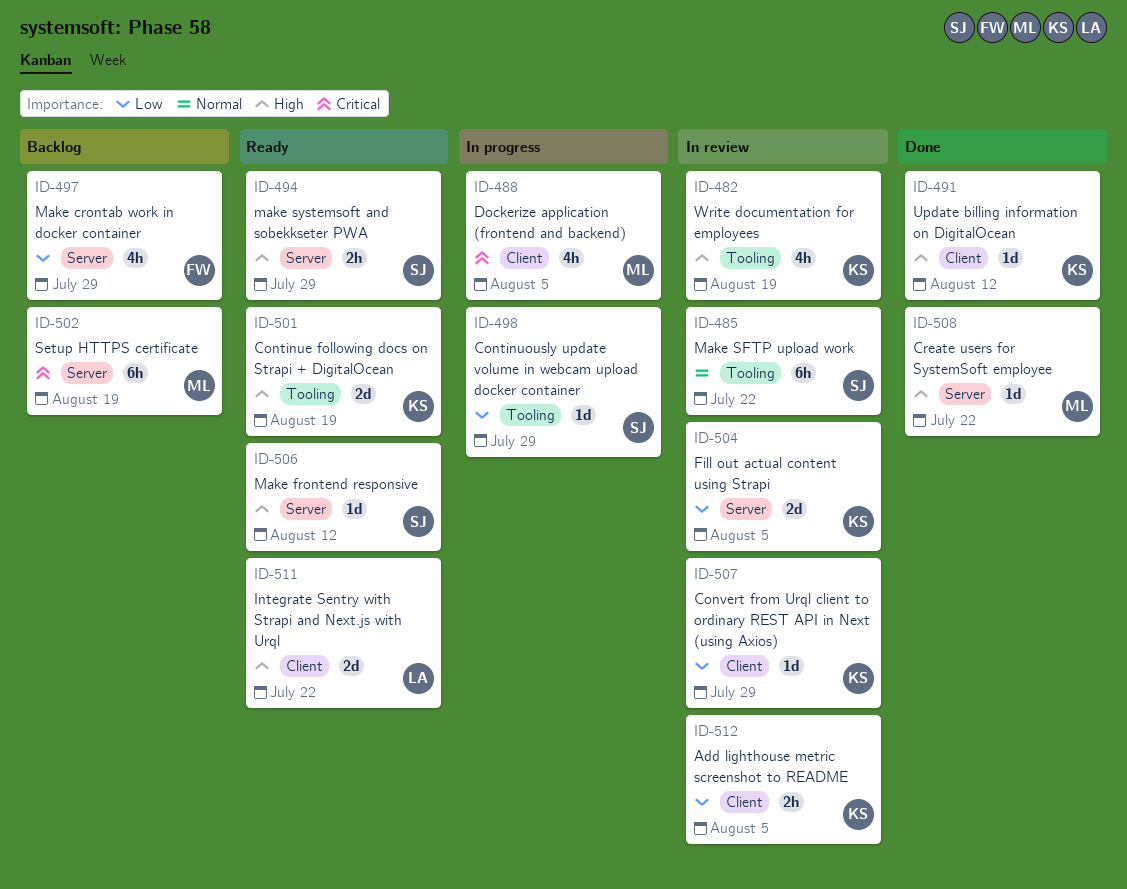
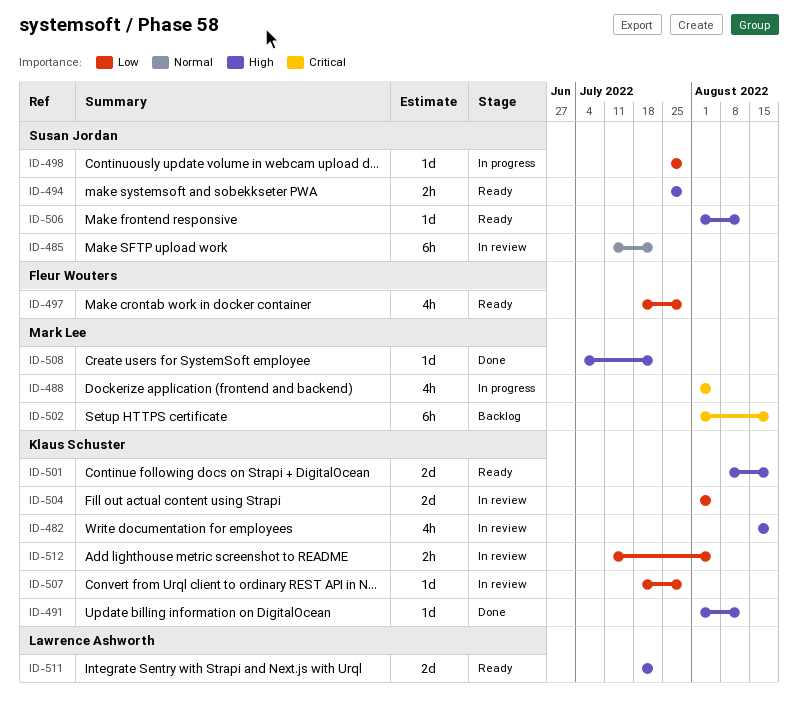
ID-497, status: Backlog -> Ready

